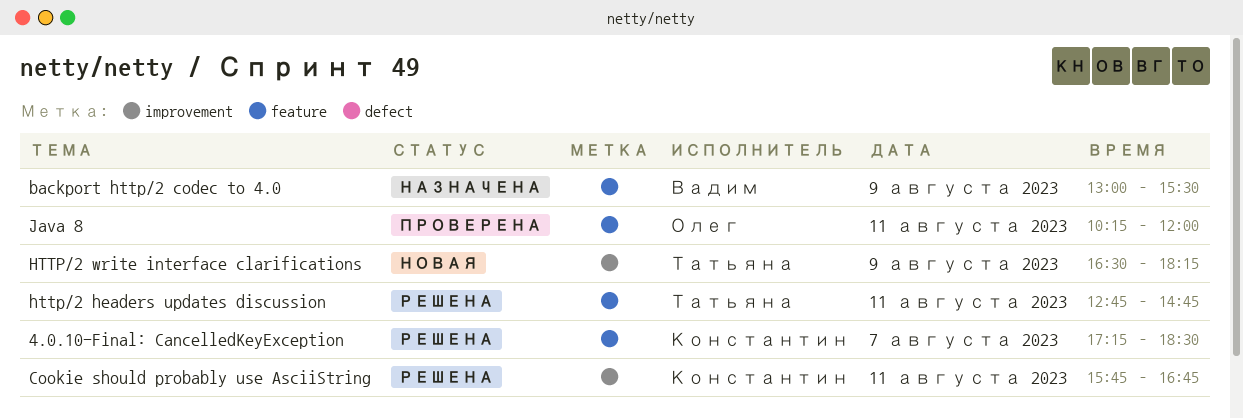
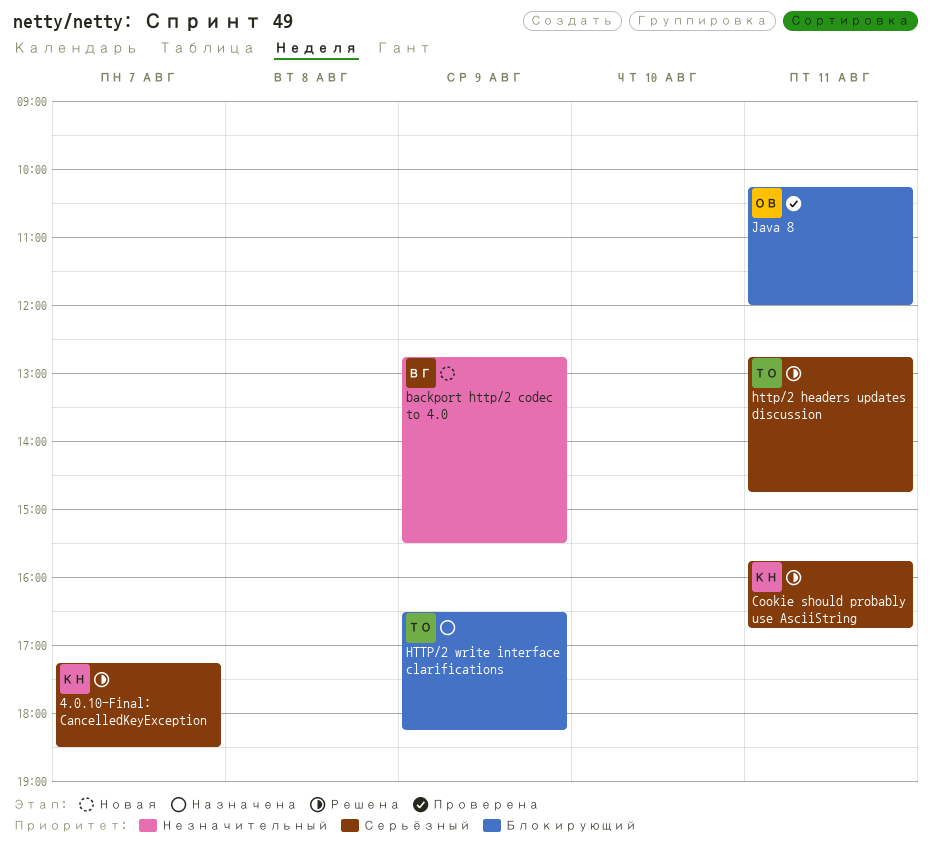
backport http/2 codec to 4.0, status: Назначена -> Новая
backport http/2 codec to 4.0, begins: 13:00 -> 12:45
HTTP/2 write interface clarifications, status: Новая -> Назначена

